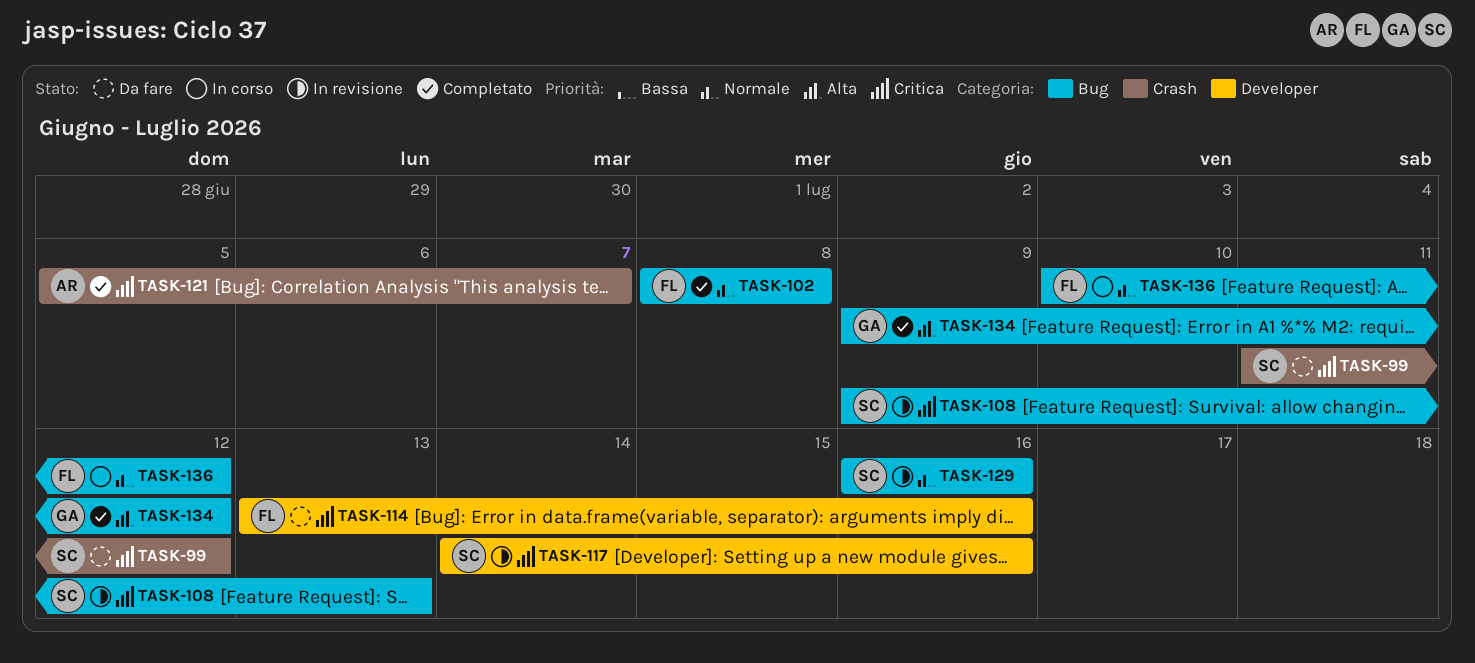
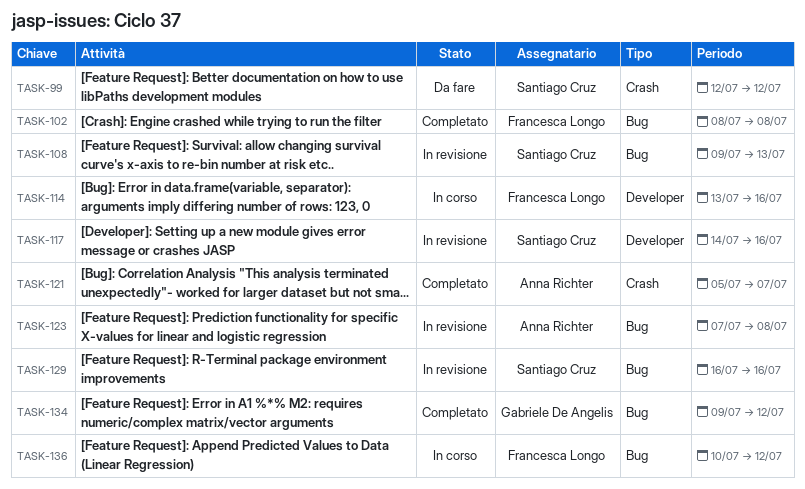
TASK-99, start: Jul 11 -> Jul 12
TASK-114, status: Da fare -> In corso
TASK-123: none -> present

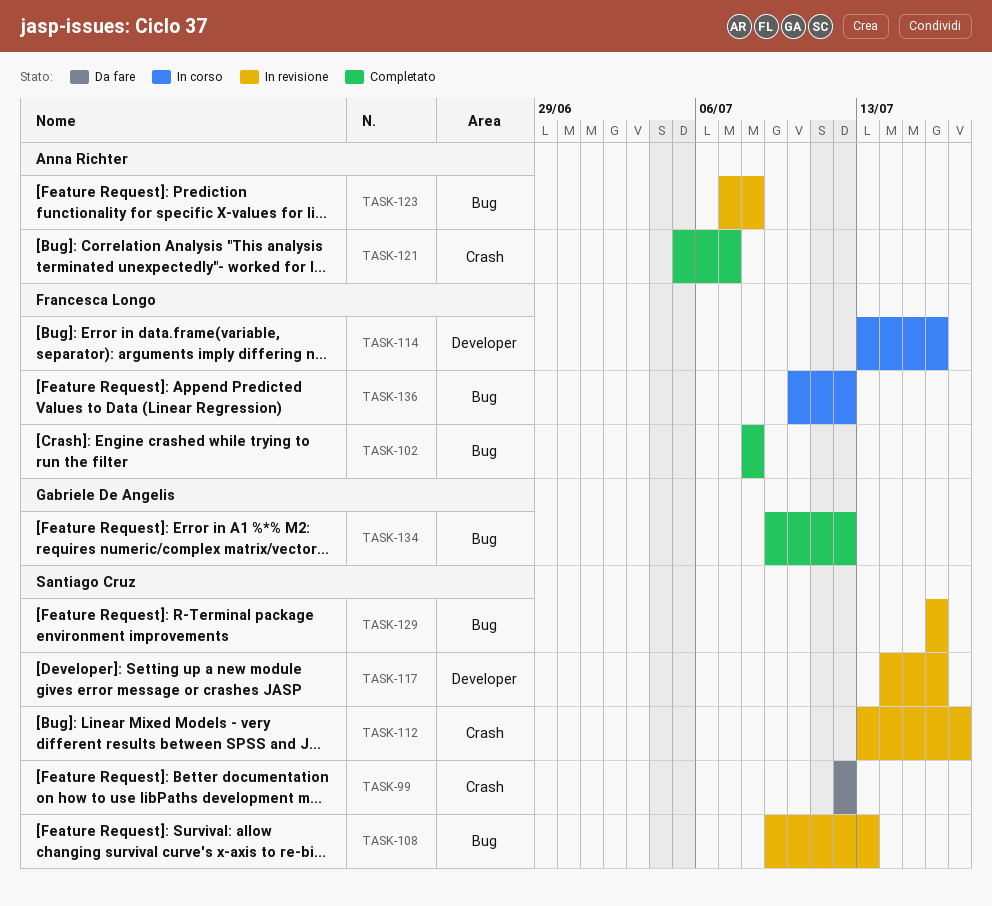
TASK-112: none -> present

